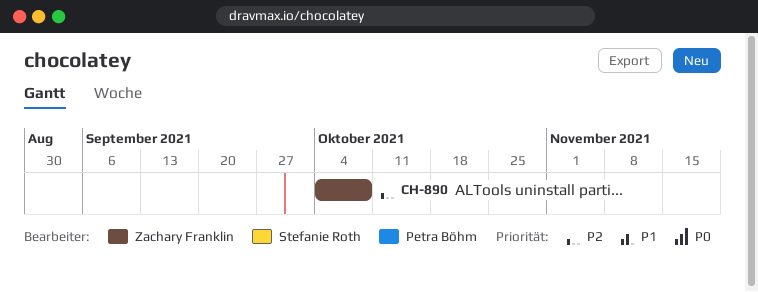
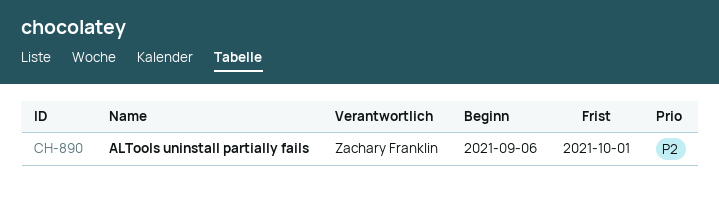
CH-890, start: Oct 4 -> Sep 6
CH-890, due: Oct 8 -> Oct 1

